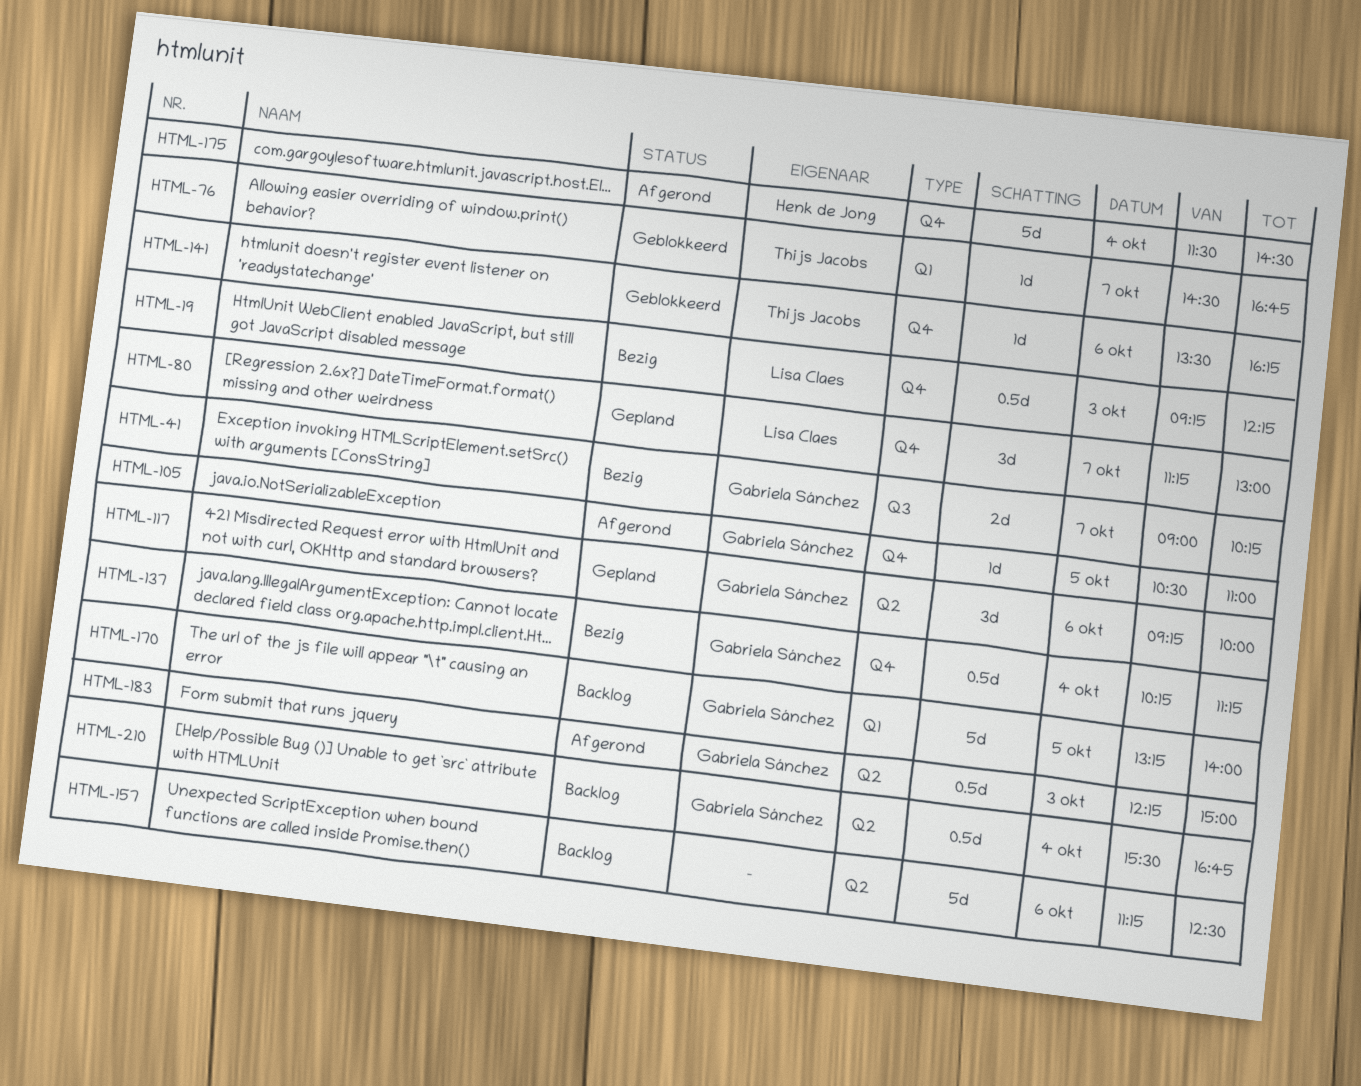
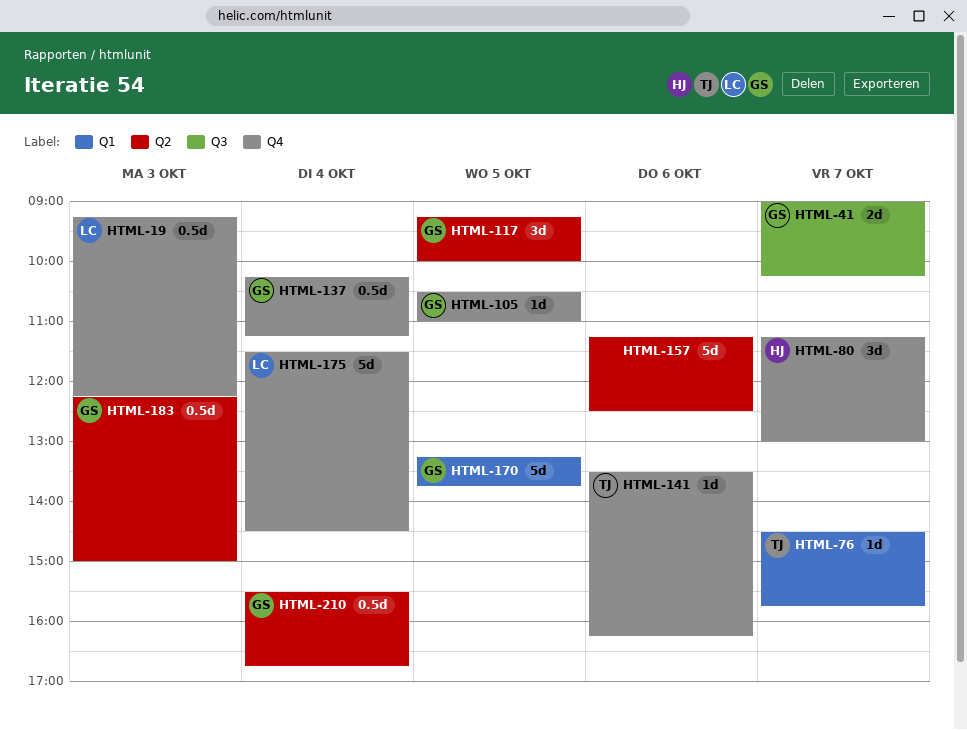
HTML-76, ends: 16:45 -> 15:45
HTML-80, owner: Lisa Claes -> Henk de Jong
HTML-117, day: Oct 6 -> Oct 5
HTML-170, ends: 14:00 -> 13:45
HTML-175, owner: Henk de Jong -> Lisa Claes

